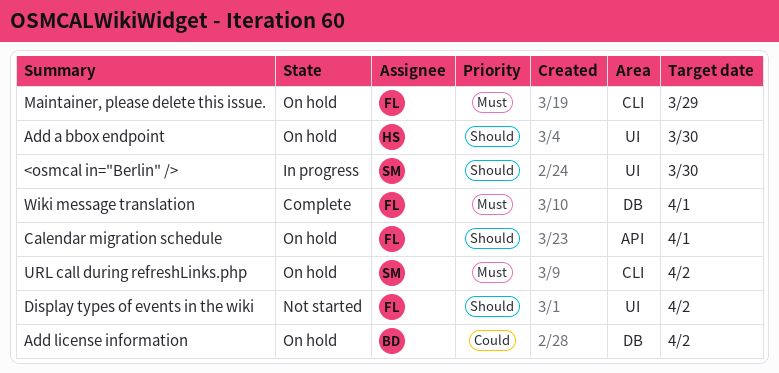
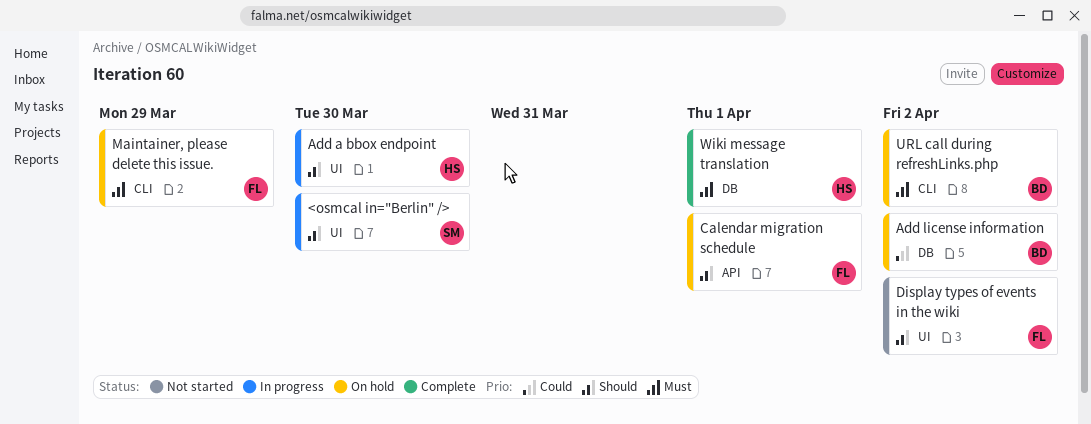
Add a bbox endpoint, status: On hold -> In progress
URL call during refreshLinks.php, owner: SM -> BD
Wiki message translation, owner: FL -> HS

